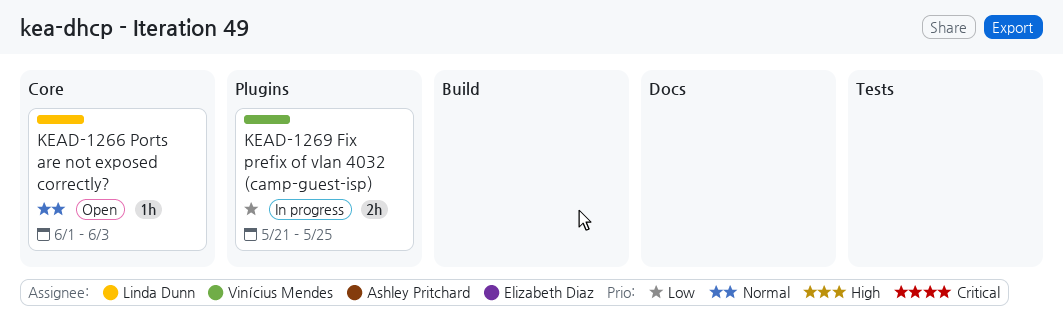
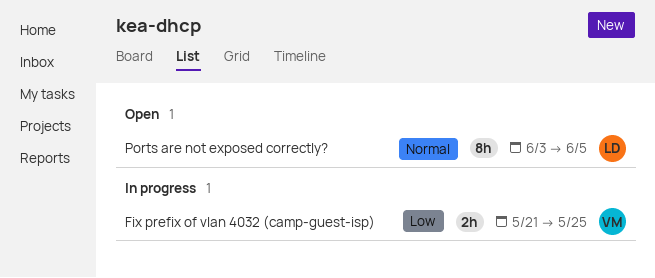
Ports are not exposed correctly?, estimate: 1h -> 8h
Ports are not exposed correctly?, start: Jun 1 -> Jun 3
Ports are not exposed correctly?, due: Jun 3 -> Jun 5

